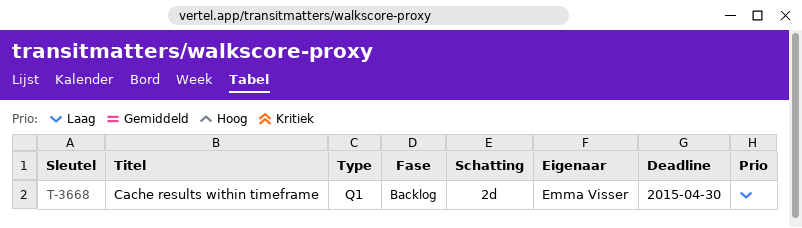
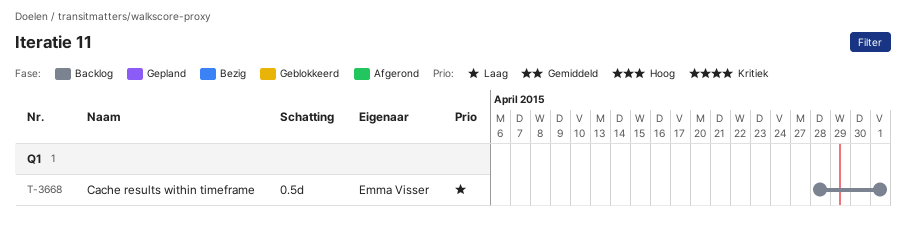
T-3668, estimate: 2d -> 0.5d
T-3668, due: Apr 30 -> May 1

